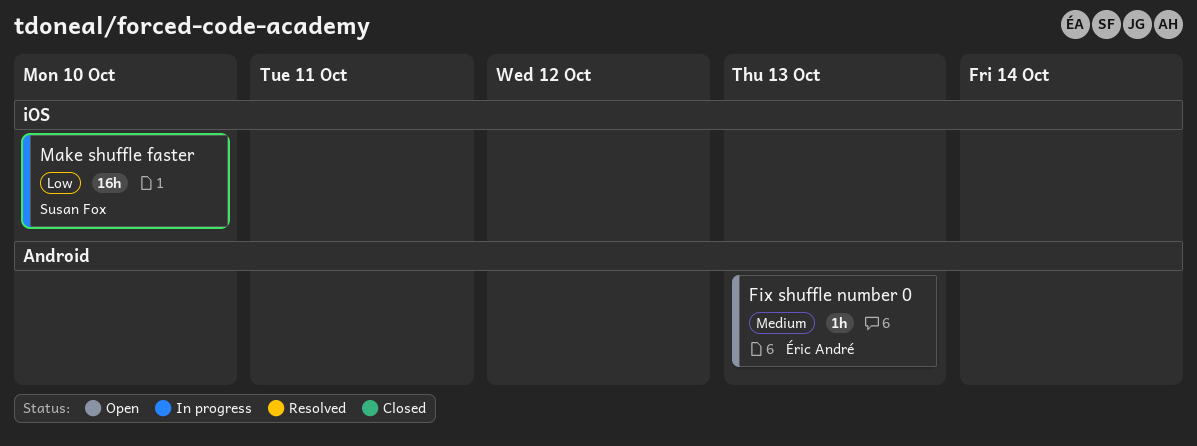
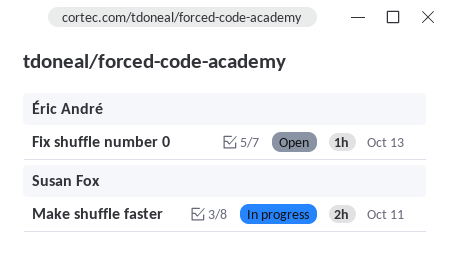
Make shuffle faster, estimate: 16h -> 2h
Make shuffle faster, due: Oct 10 -> Oct 11

